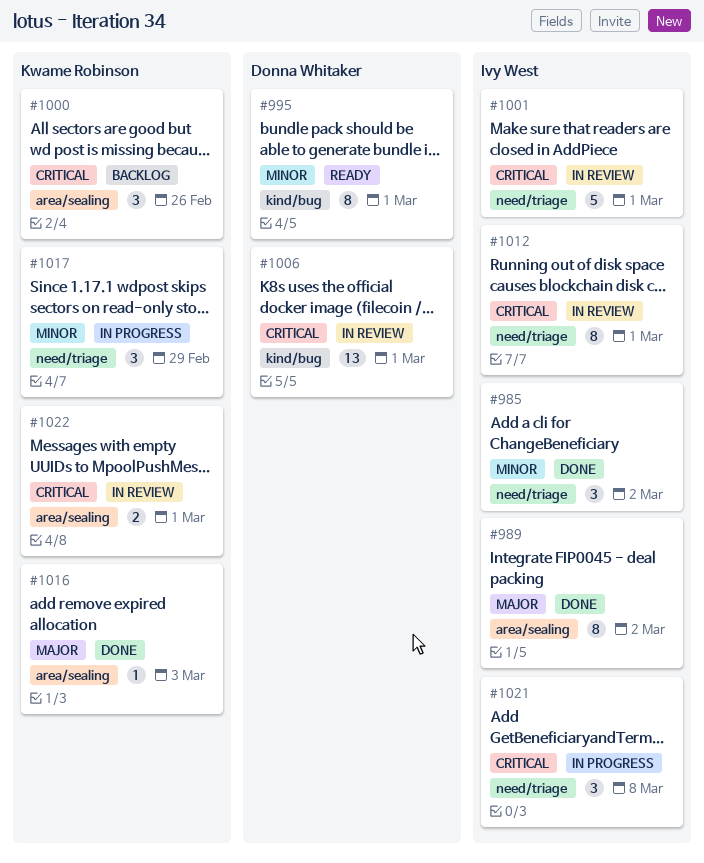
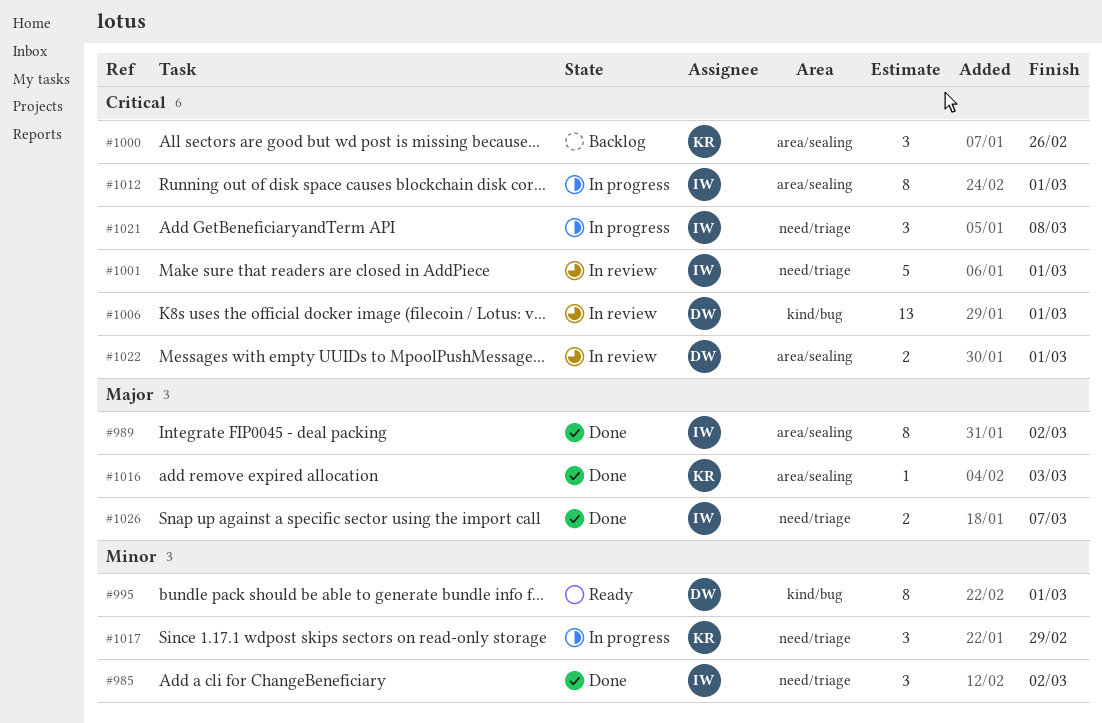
#1012, status: In review -> In progress
#1012, label: need/triage -> area/sealing
#1022, owner: Kwame Robinson -> Donna Whitaker
#1026: none -> present

